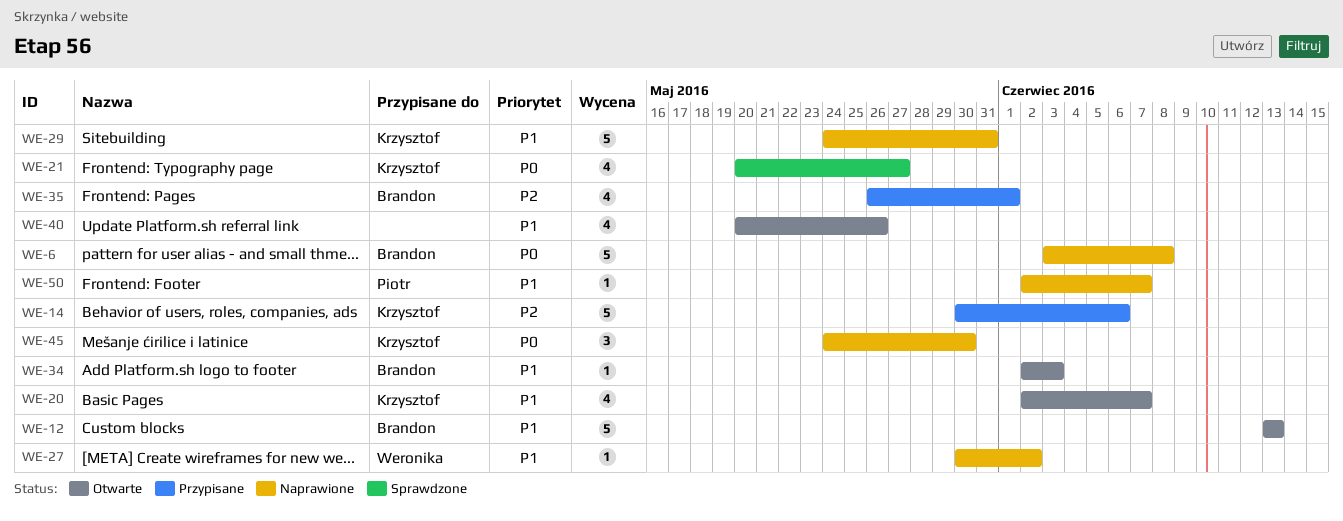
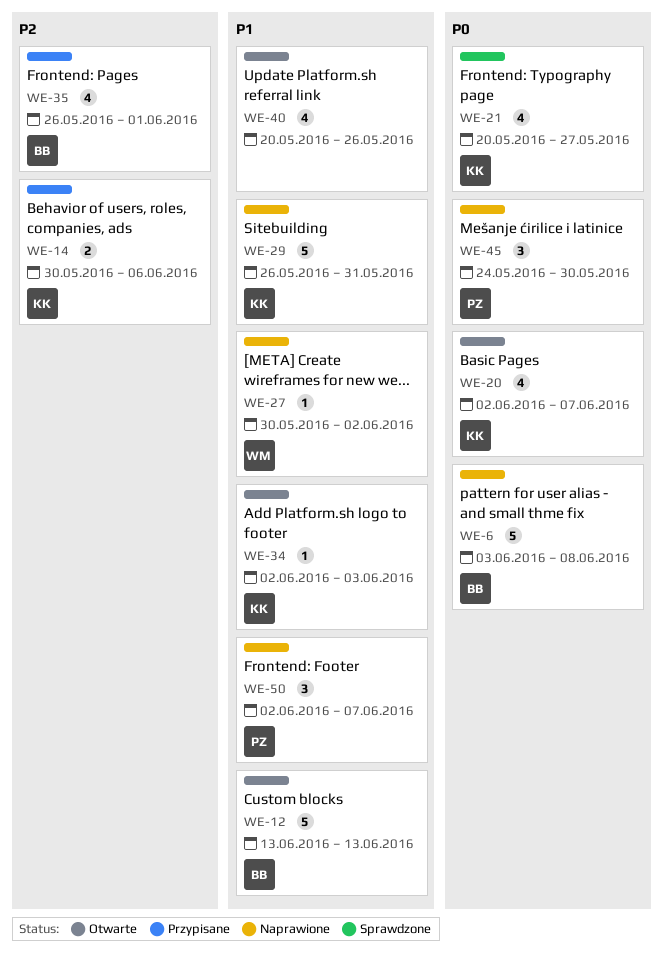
WE-14, estimate: 5 -> 2
WE-20, priority: P1 -> P0
WE-29, start: May 24 -> May 26
WE-34, owner: Brandon -> Krzysztof
WE-45, owner: Krzysztof -> Piotr
WE-50, estimate: 1 -> 3

